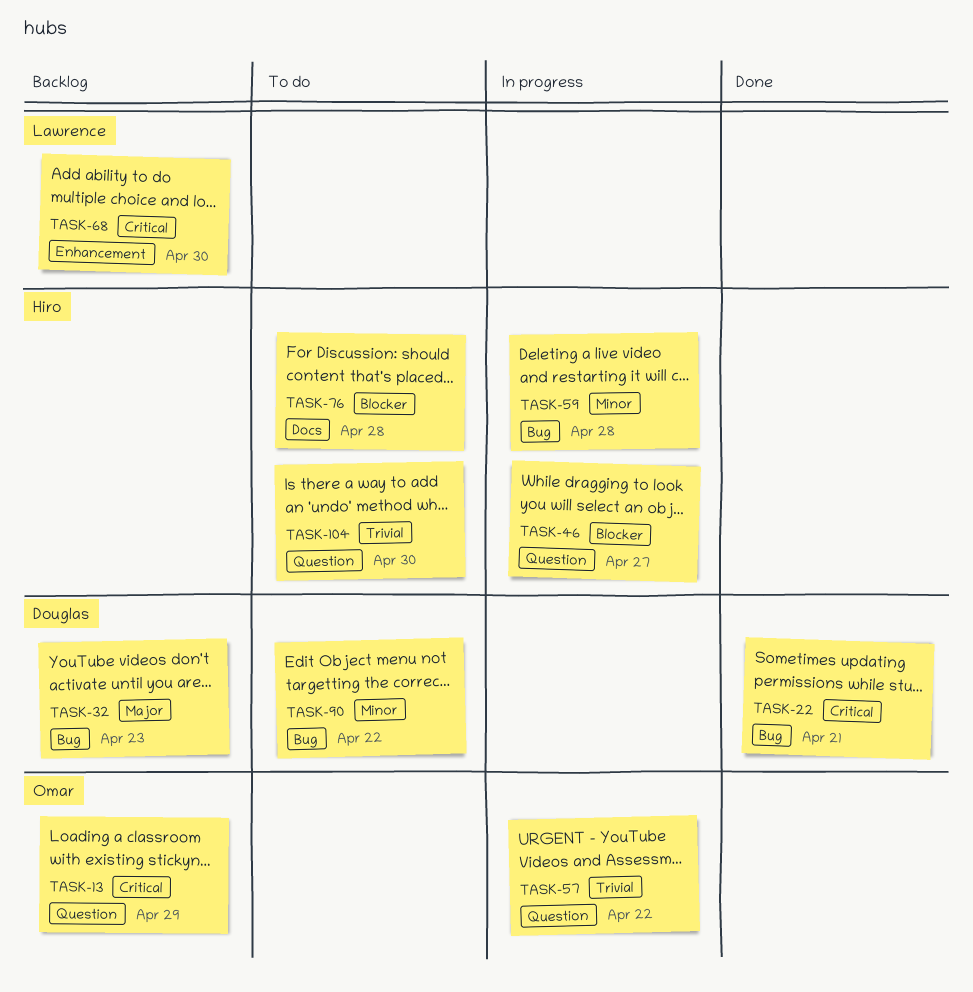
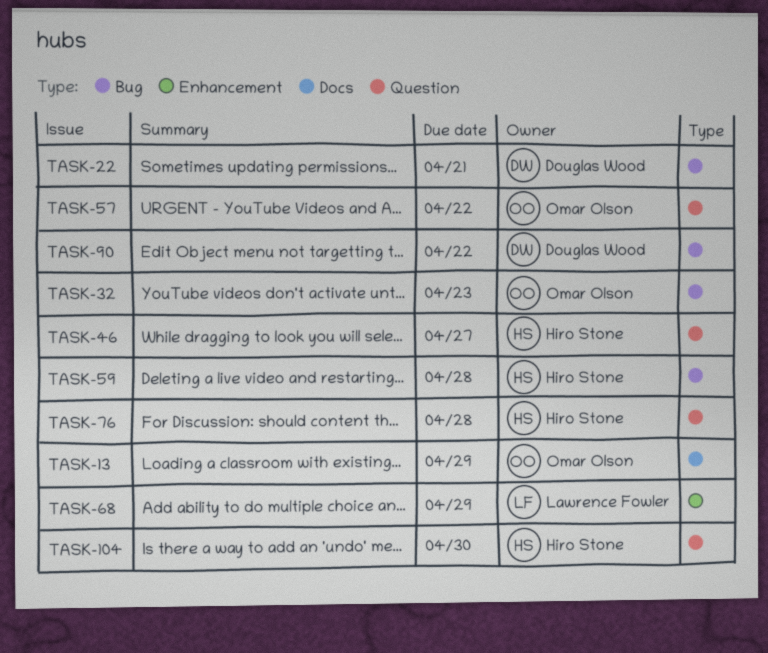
TASK-13, label: Question -> Docs
TASK-32, owner: Douglas Wood -> Omar Olson
TASK-68, due: Apr 30 -> Apr 29
TASK-76, label: Docs -> Question

